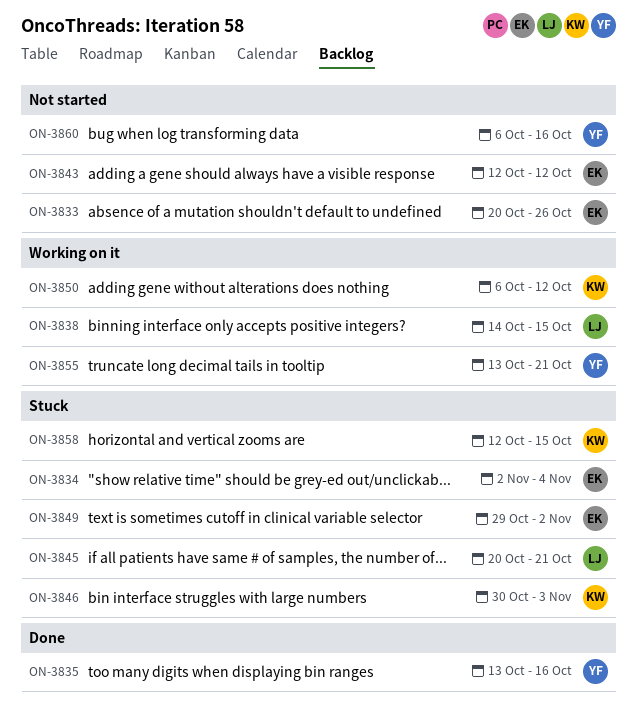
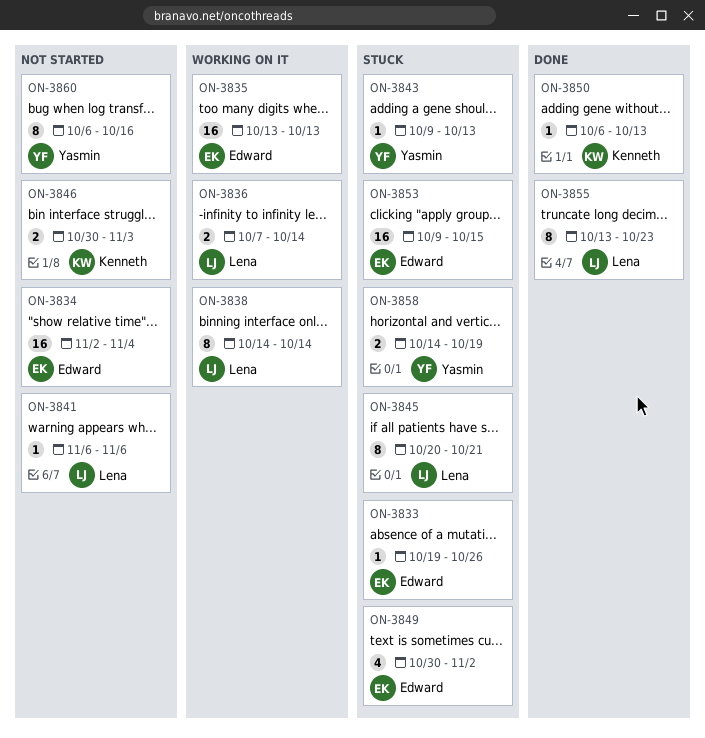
ON-3833, status: Not started -> Stuck
ON-3833, start: Oct 20 -> Oct 19
ON-3834, status: Stuck -> Not started
ON-3835, status: Done -> Working on it
ON-3835, owner: Yasmin -> Edward
ON-3835, due: Oct 16 -> Oct 13
ON-3836: none -> present
ON-3838, due: Oct 15 -> Oct 14
ON-3841: none -> present
ON-3843, status: Not started -> Stuck
ON-3843, owner: Edward -> Yasmin
ON-3843, start: Oct 12 -> Oct 9
ON-3843, due: Oct 12 -> Oct 13
ON-3846, status: Stuck -> Not started
ON-3849, start: Oct 29 -> Oct 30
ON-3850, status: Working on it -> Done
ON-3850, due: Oct 12 -> Oct 13
ON-3853: none -> present
ON-3855, status: Working on it -> Done
ON-3855, owner: Yasmin -> Lena
ON-3855, due: Oct 21 -> Oct 23
ON-3858, owner: Kenneth -> Yasmin
ON-3858, start: Oct 12 -> Oct 14
ON-3858, due: Oct 15 -> Oct 19

